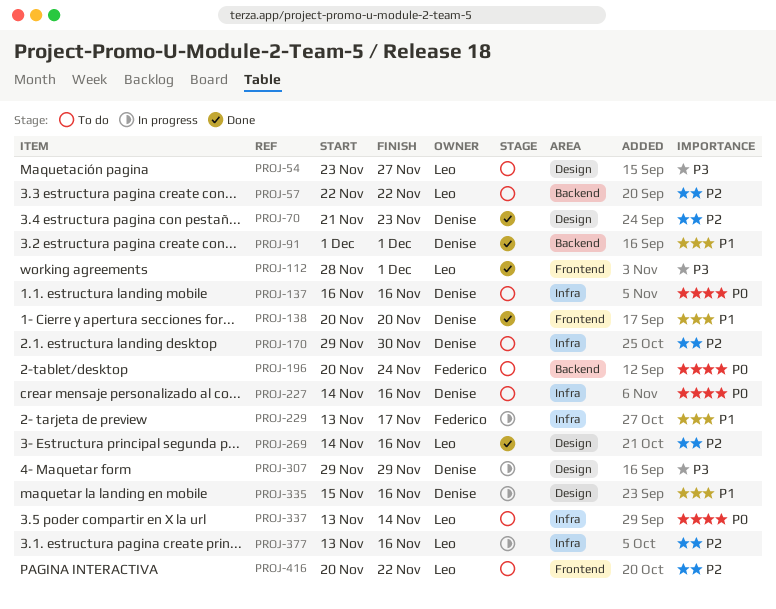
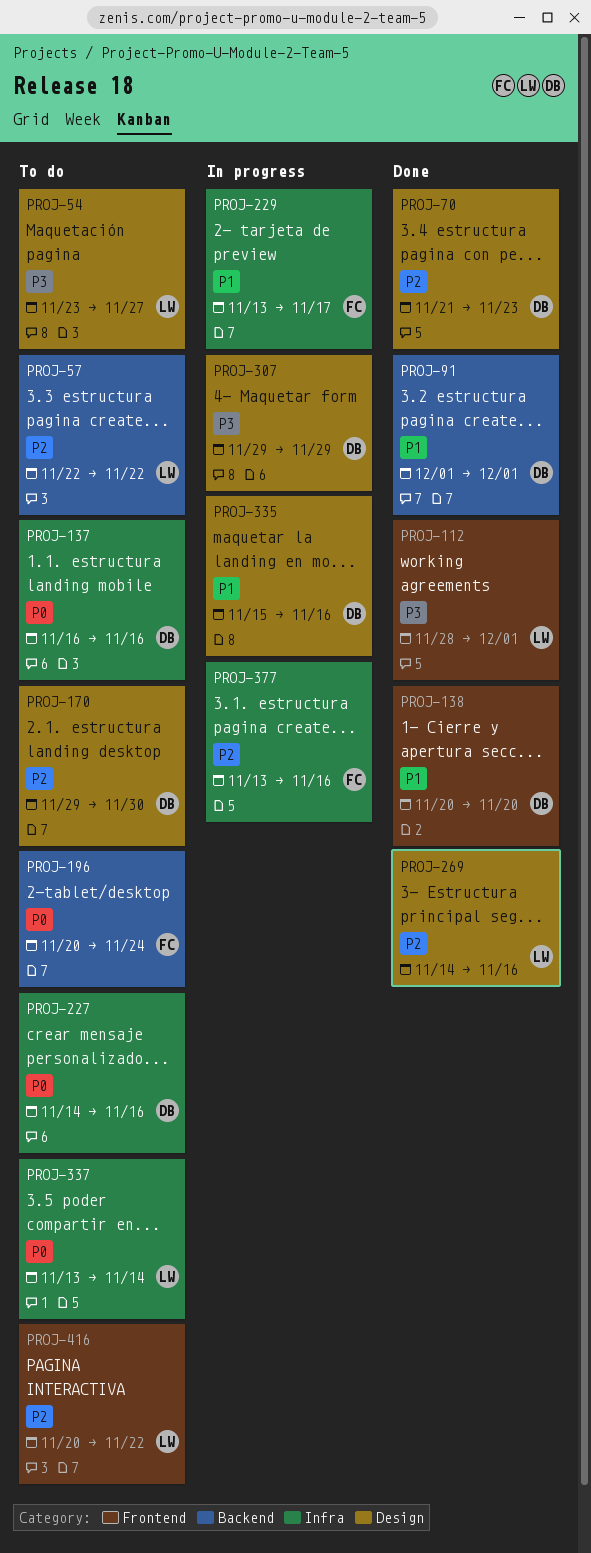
PROJ-170, label: Infra -> Design
PROJ-377, owner: Leo -> Federico

